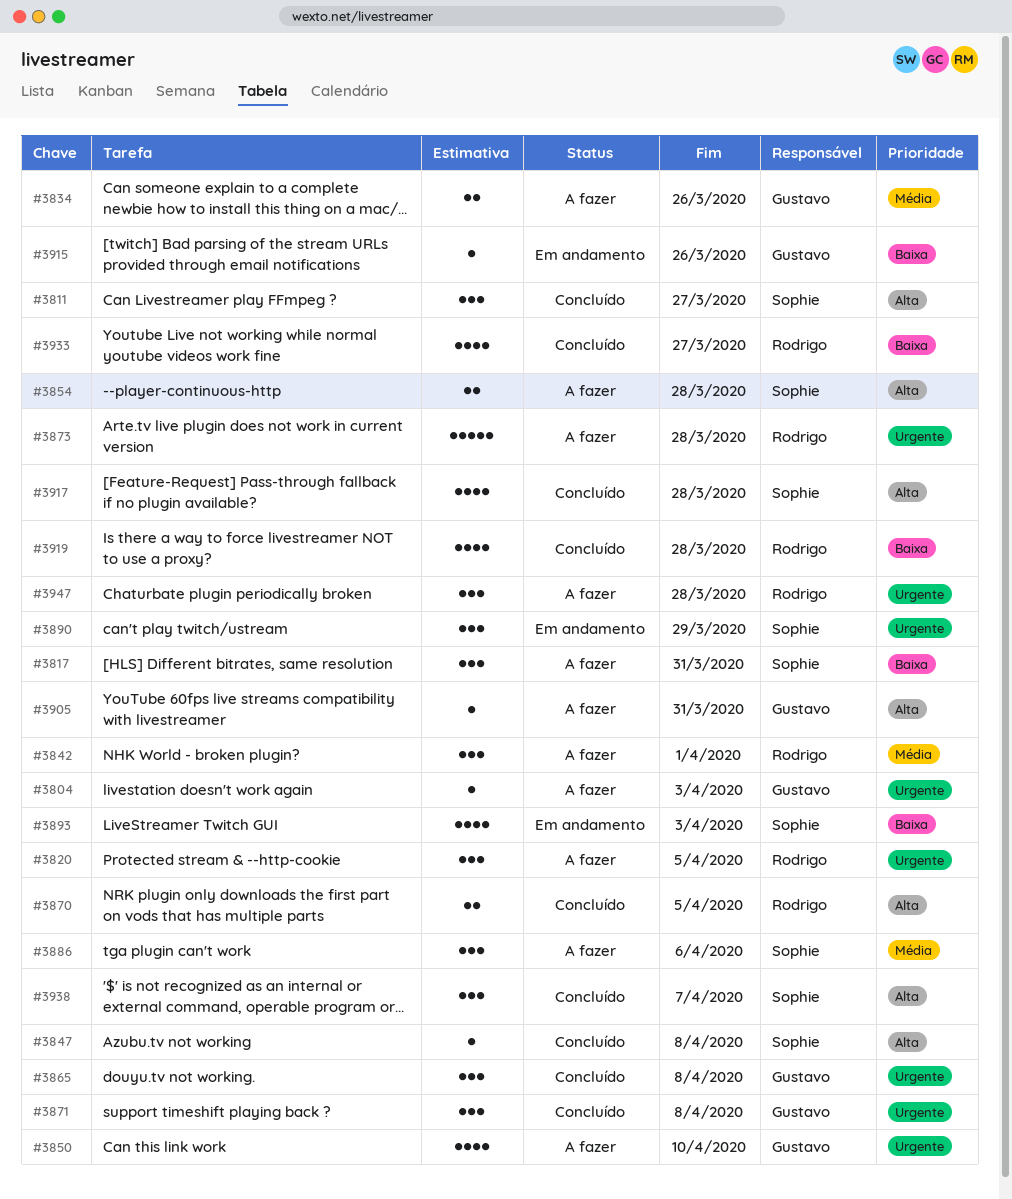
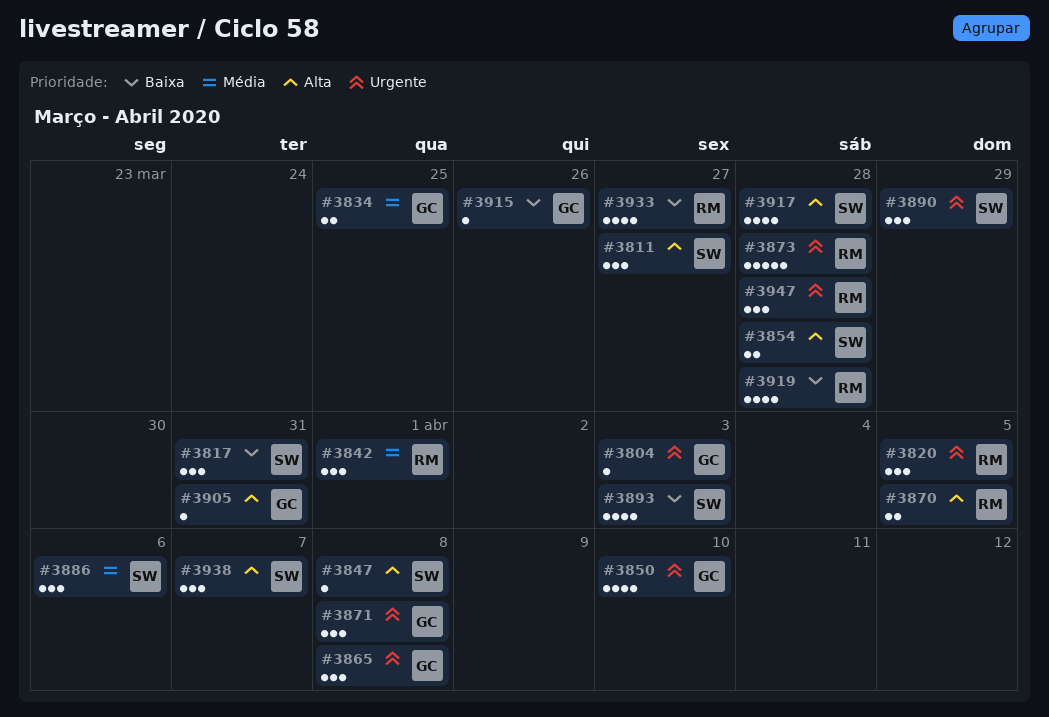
#3834, due: Mar 26 -> Mar 25

